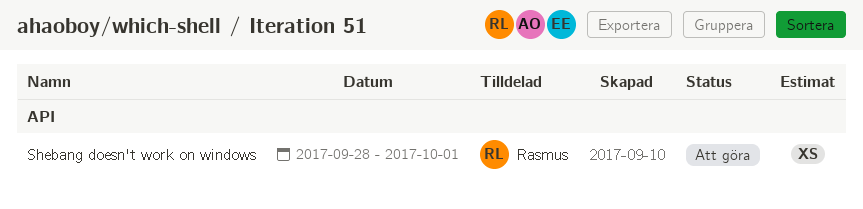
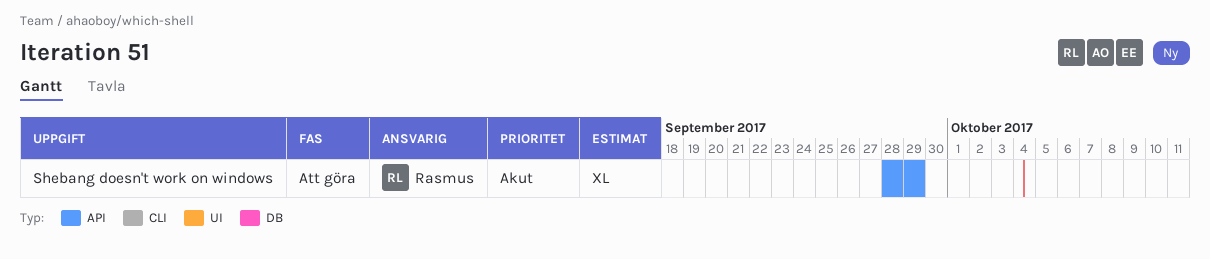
Shebang doesn't work on windows, estimate: XS -> XL
Shebang doesn't work on windows, due: Oct 1 -> Sep 29

